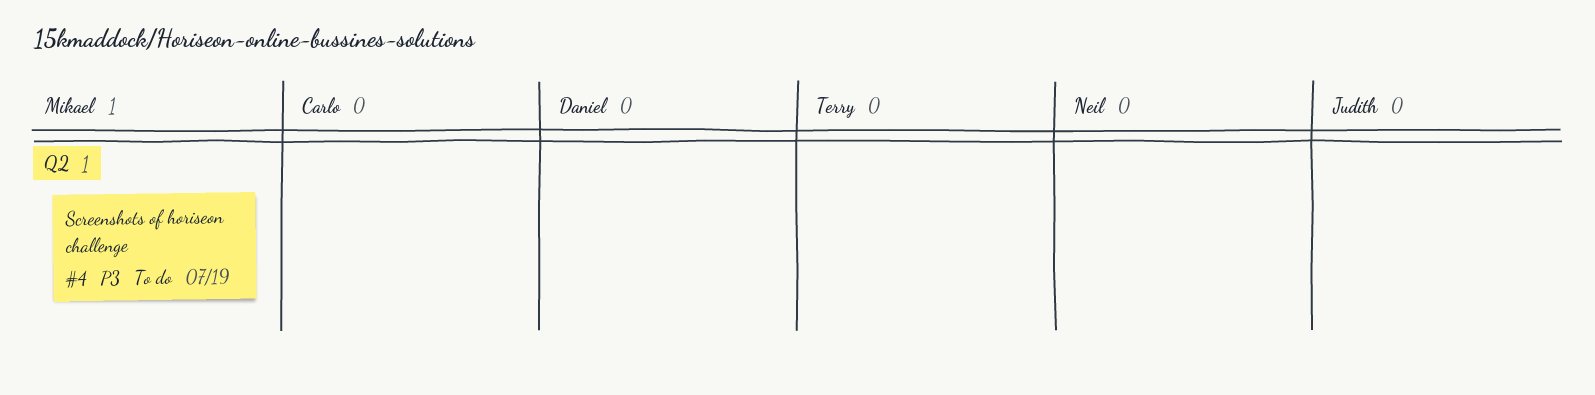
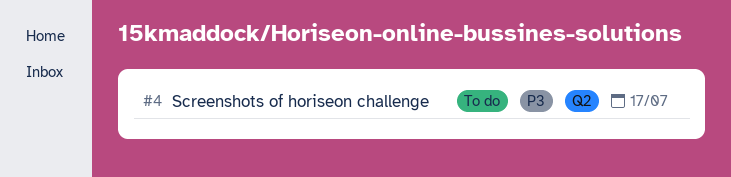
#4, due: Jul 19 -> Jul 17

